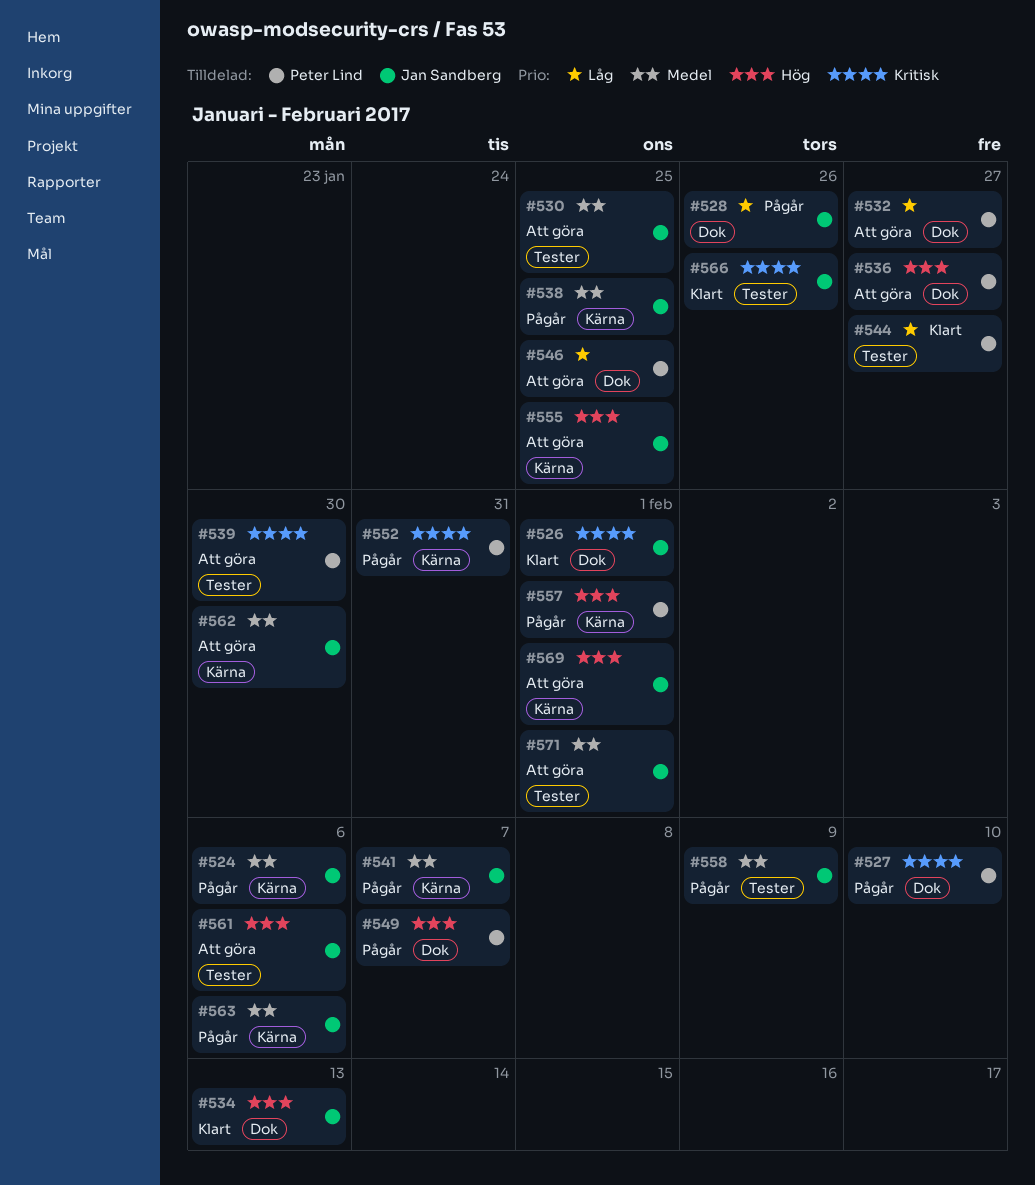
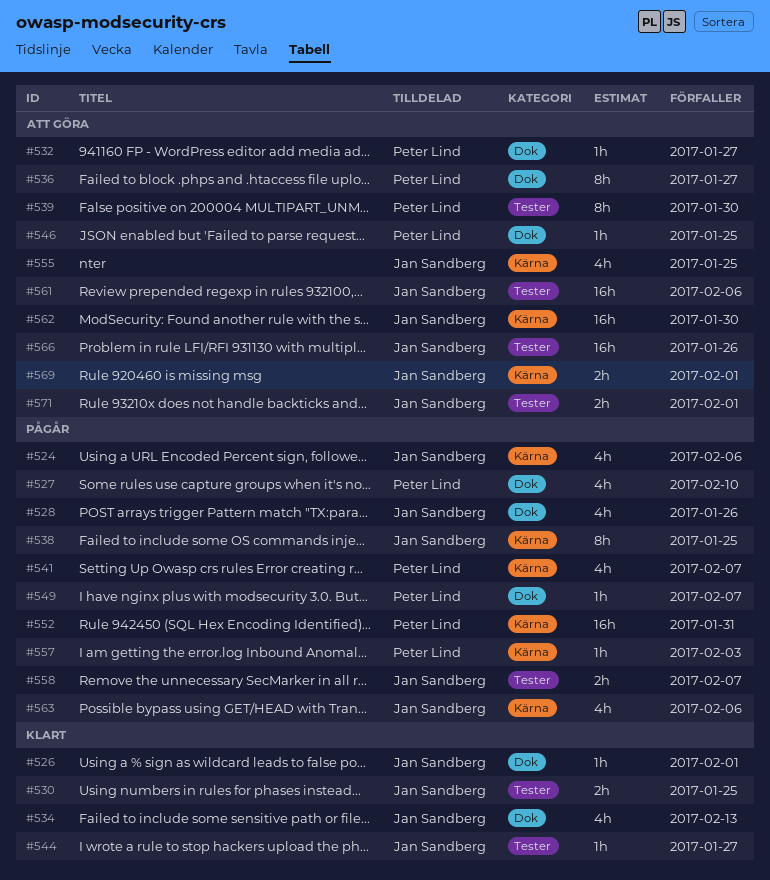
#530, status: Att göra -> Klart
#541, owner: Jan Sandberg -> Peter Lind
#544, owner: Peter Lind -> Jan Sandberg
#557, due: Feb 1 -> Feb 3
#558, due: Feb 9 -> Feb 7
#566, status: Klart -> Att göra

